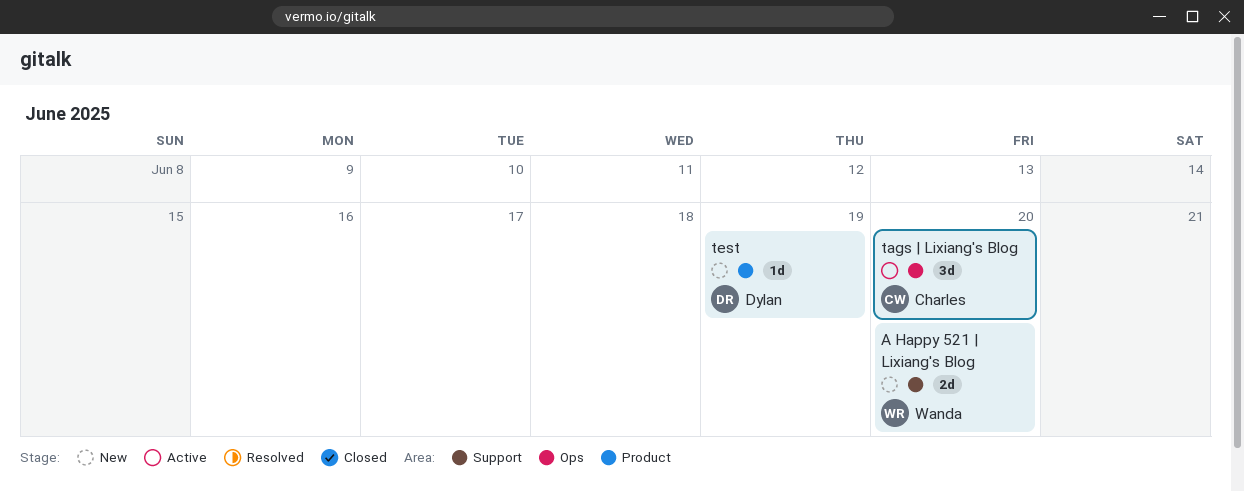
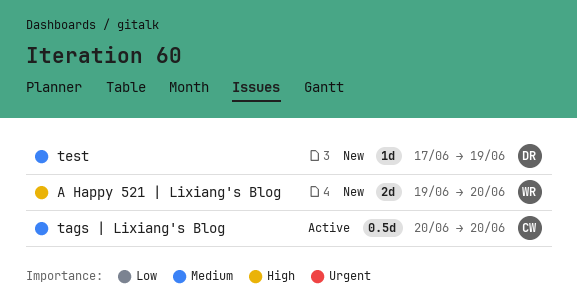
tags | Lixiang's Blog, estimate: 3d -> 0.5d

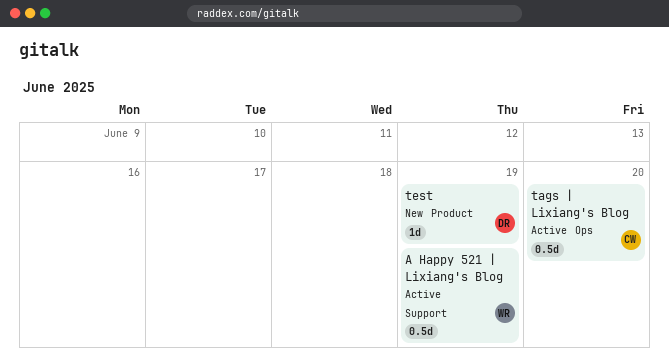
A Happy 521 | Lixiang's Blog, status: New -> Active
A Happy 521 | Lixiang's Blog, estimate: 2d -> 0.5d
A Happy 521 | Lixiang's Blog, due: Jun 20 -> Jun 19

